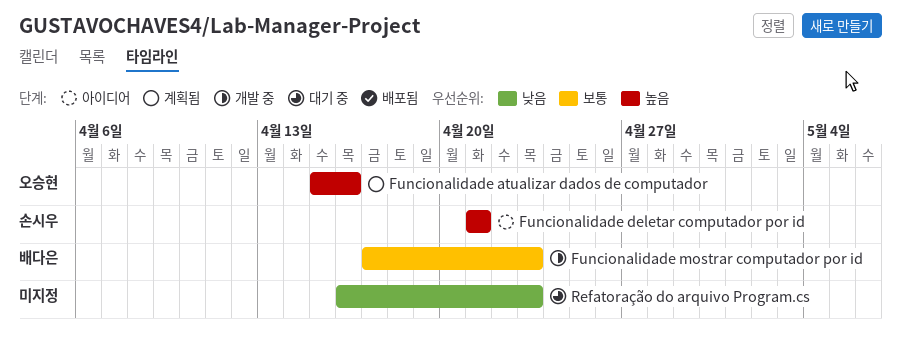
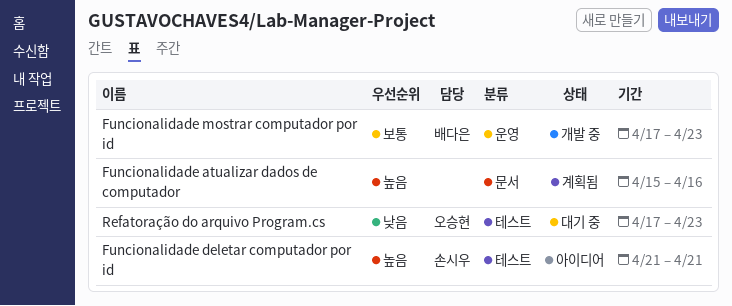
Funcionalidade atualizar dados de computador, owner: 오승현 -> none
Refatoração do arquivo Program.cs, owner: none -> 오승현
Refatoração do arquivo Program.cs, start: Apr 16 -> Apr 17

